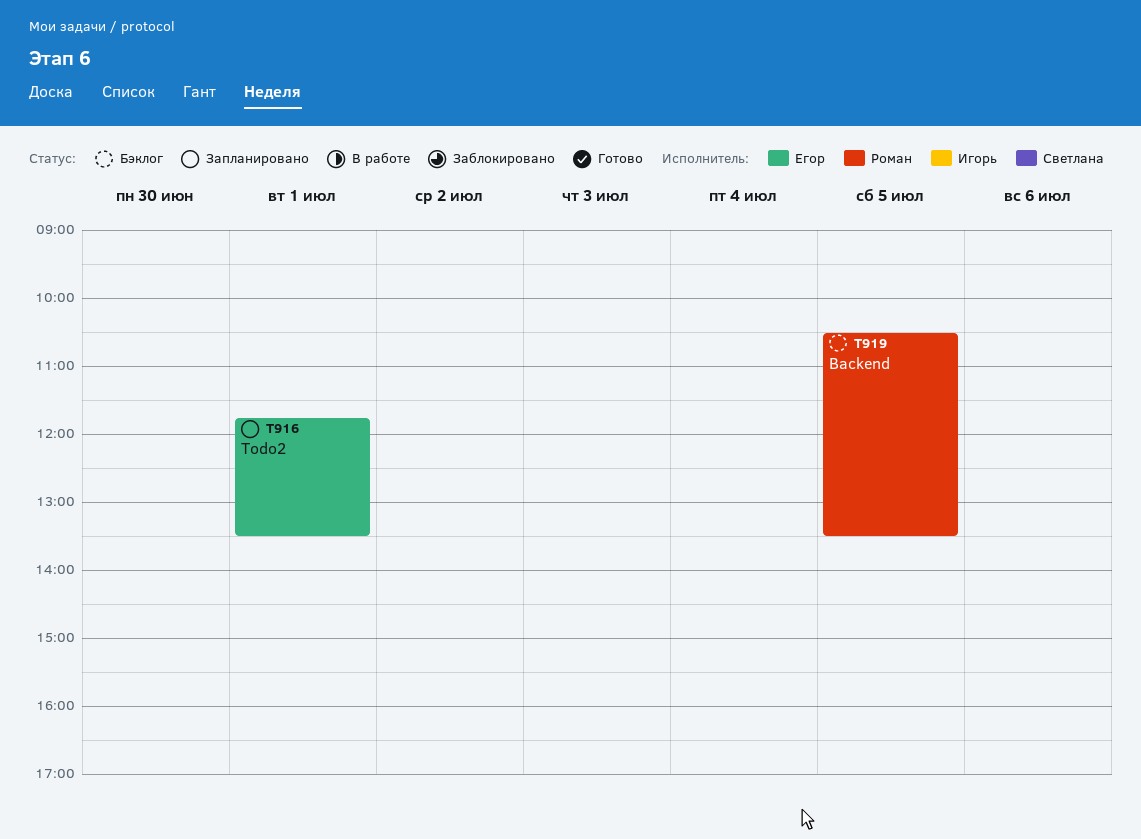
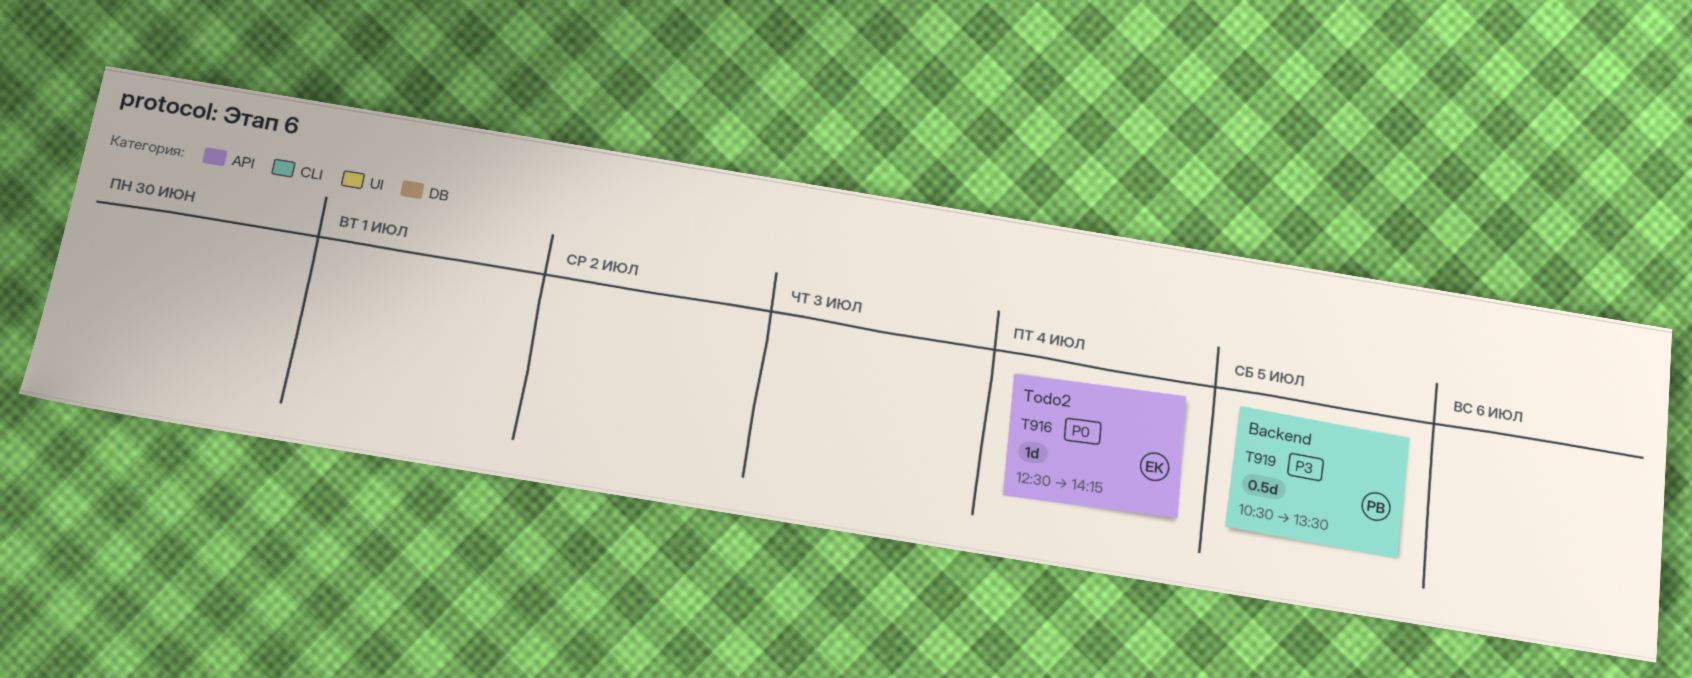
T916, day: Jul 1 -> Jul 4
T916, begins: 11:45 -> 12:30
T916, ends: 13:30 -> 14:15

